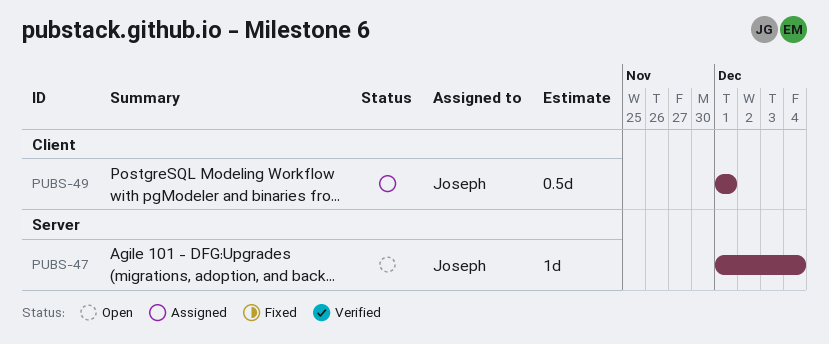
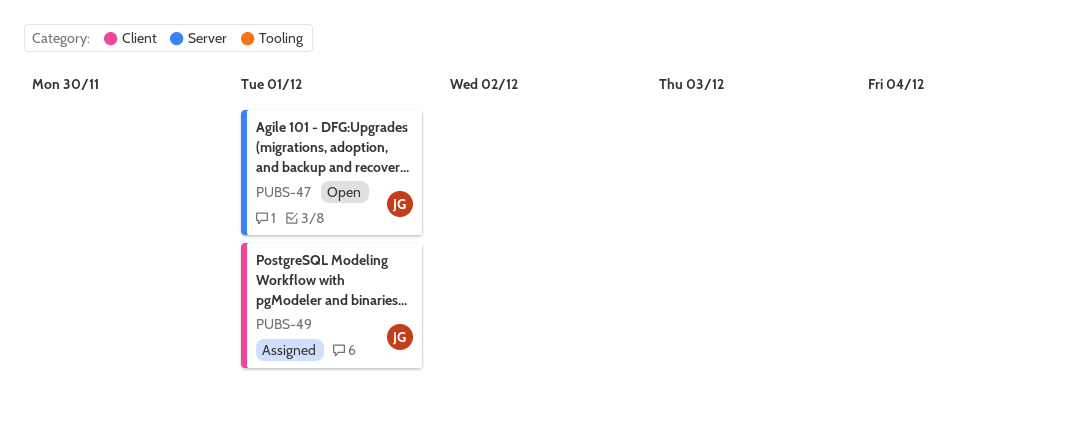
PUBS-47, due: Dec 4 -> Dec 1

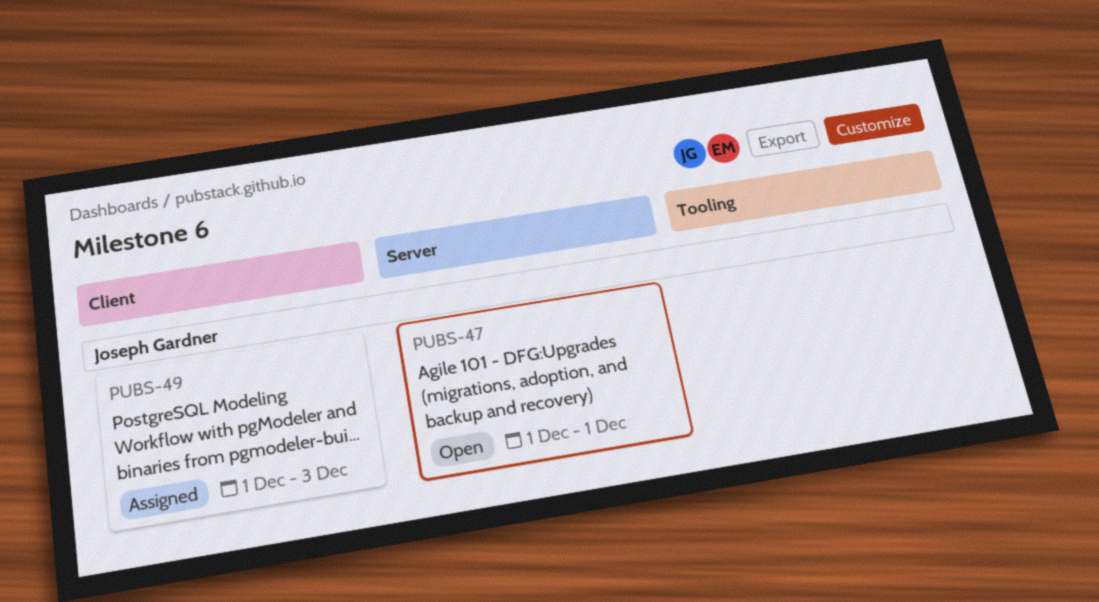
PUBS-49, due: Dec 1 -> Dec 3

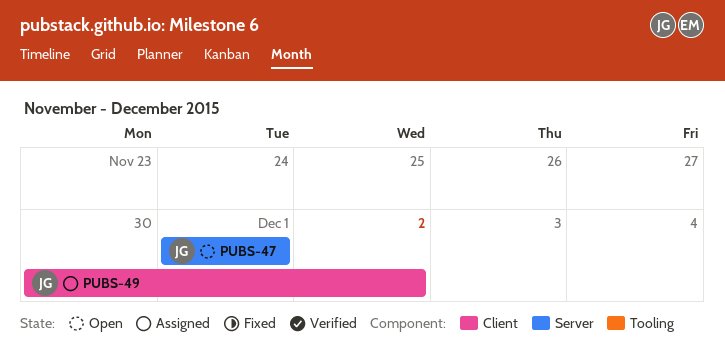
PUBS-49, start: Dec 1 -> Nov 30
PUBS-49, due: Dec 3 -> Dec 2

